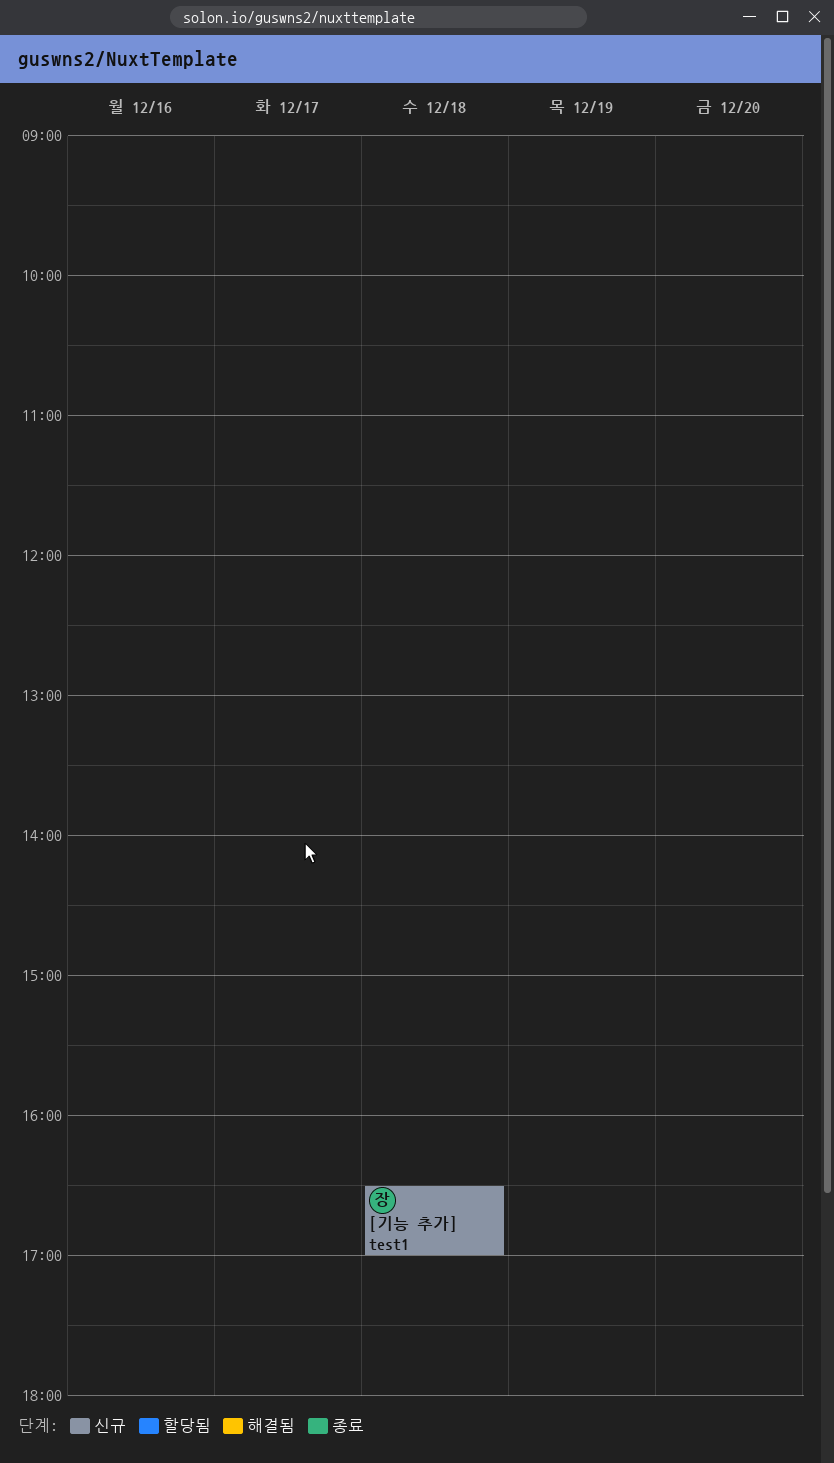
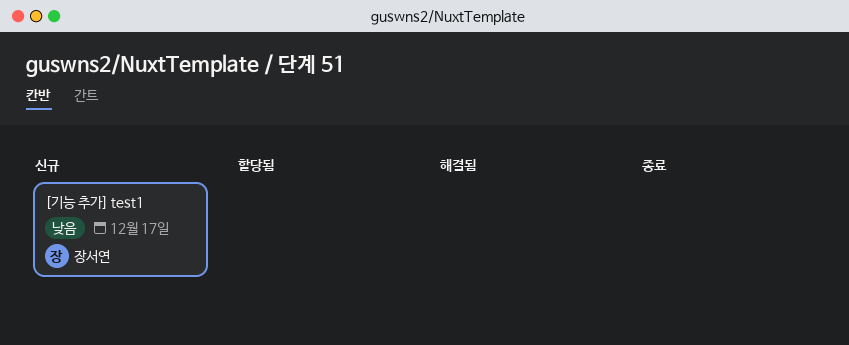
[기능 추가] test1, day: Dec 18 -> Dec 17

